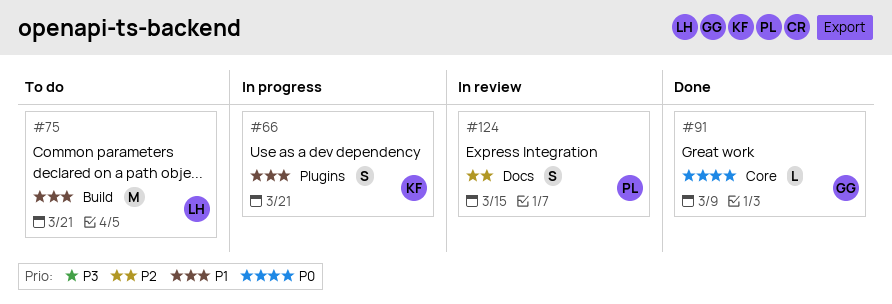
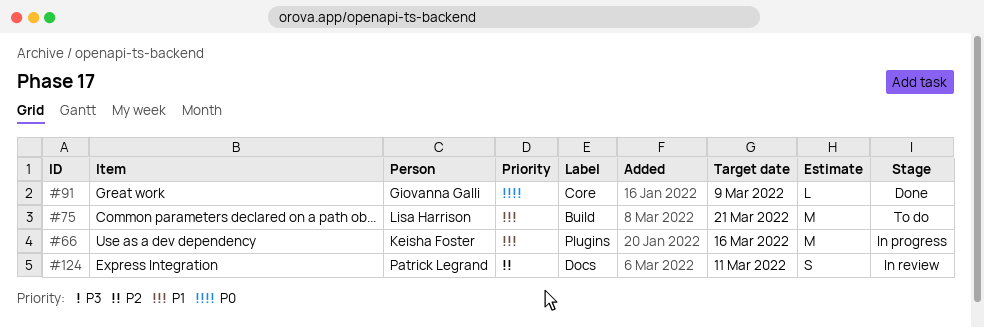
#66, estimate: S -> M
#66, due: Mar 21 -> Mar 16
#124, due: Mar 15 -> Mar 11

